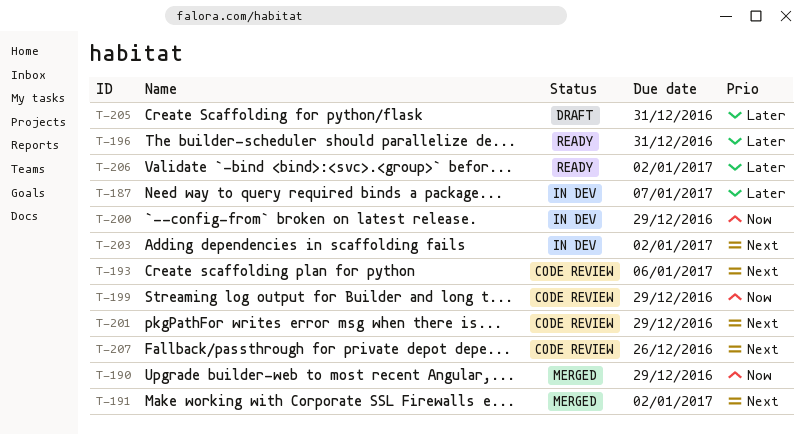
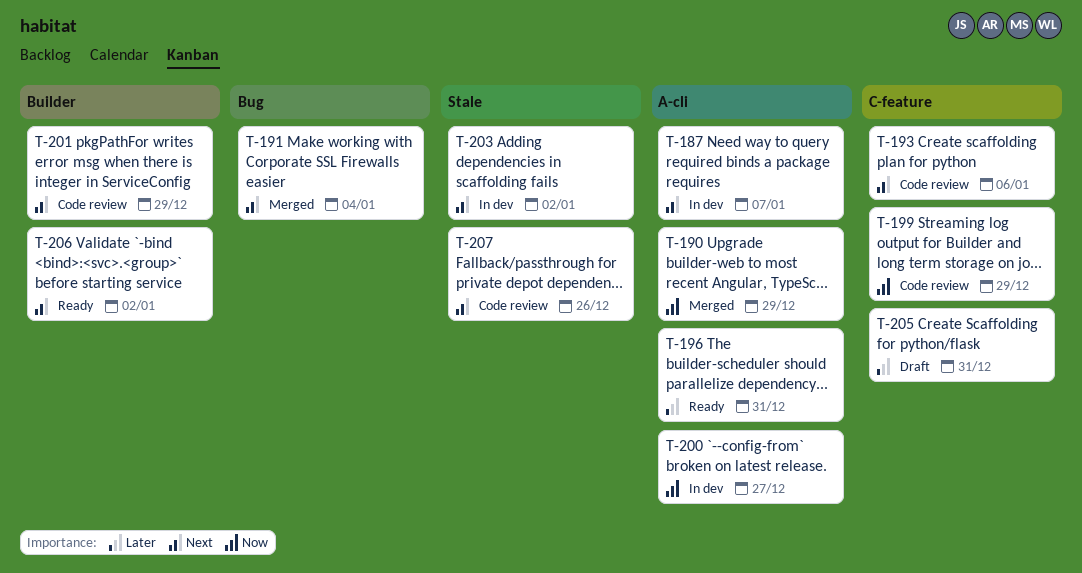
T-187, priority: Later -> Next
T-191, due: Jan 2 -> Jan 4
T-200, due: Dec 29 -> Dec 27
T-206, priority: Later -> Next

